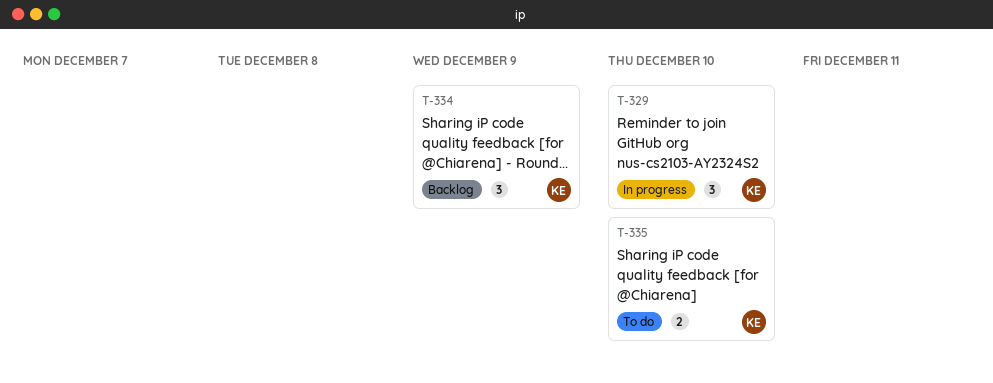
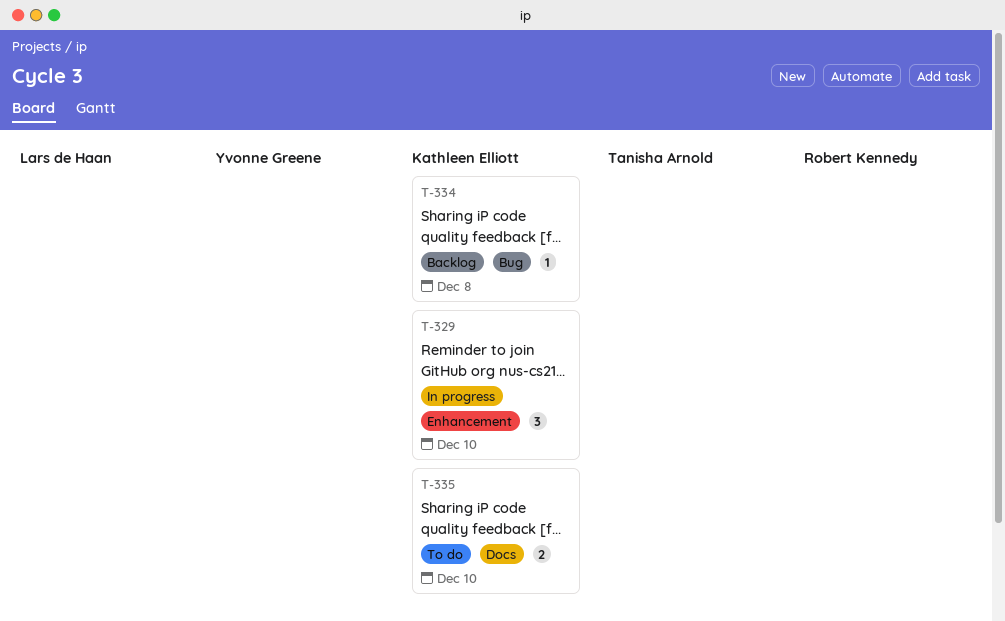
T-334, estimate: 3 -> 1
T-334, due: Dec 9 -> Dec 8

